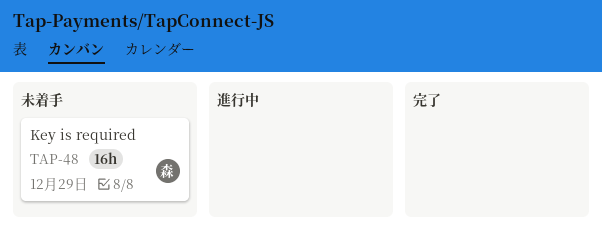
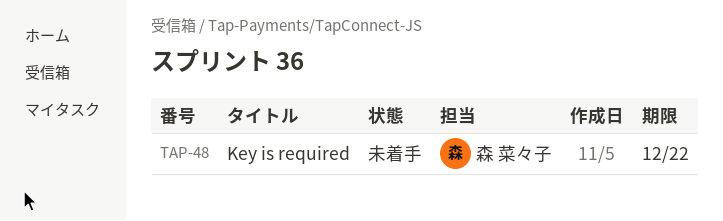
TAP-48, due: Dec 29 -> Dec 22

